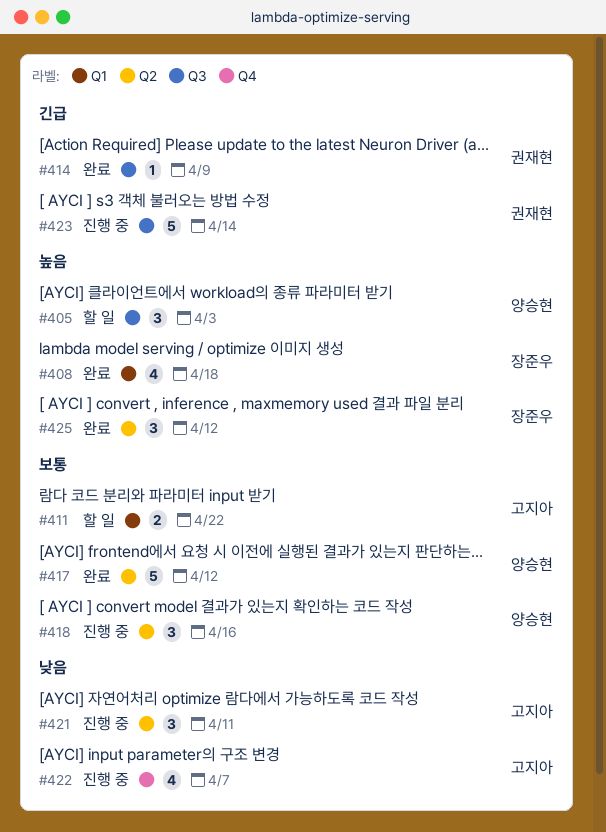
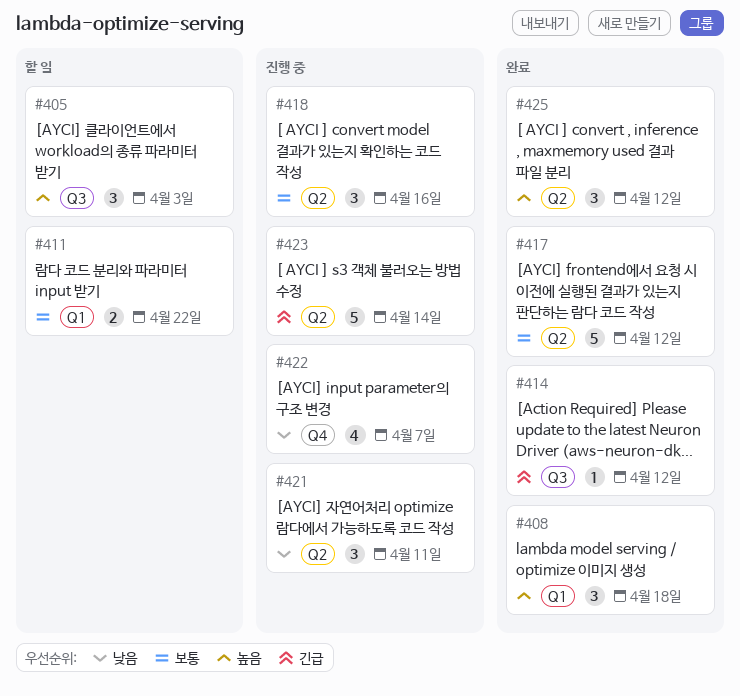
#408, estimate: 4 -> 3
#414, due: Apr 9 -> Apr 12
#423, label: Q3 -> Q2

